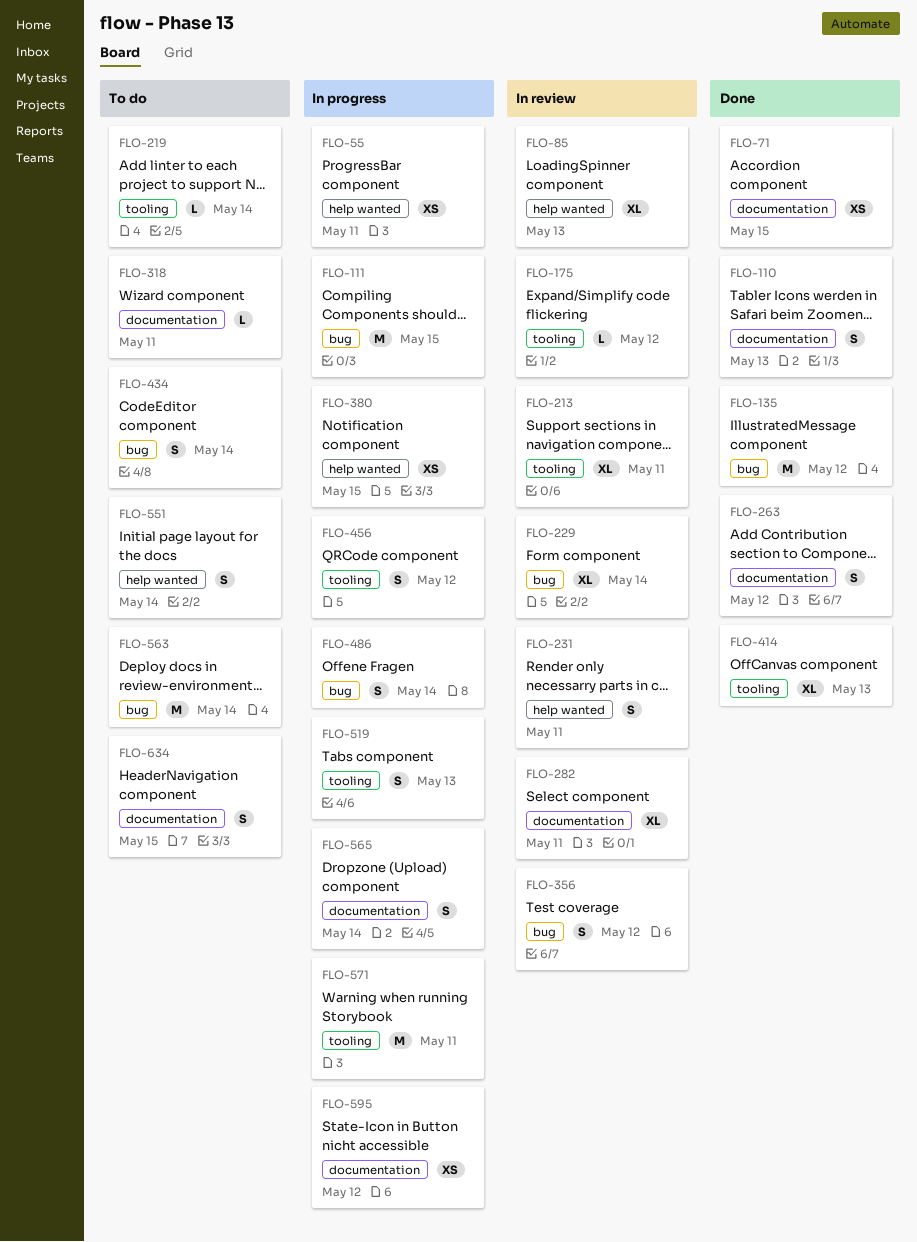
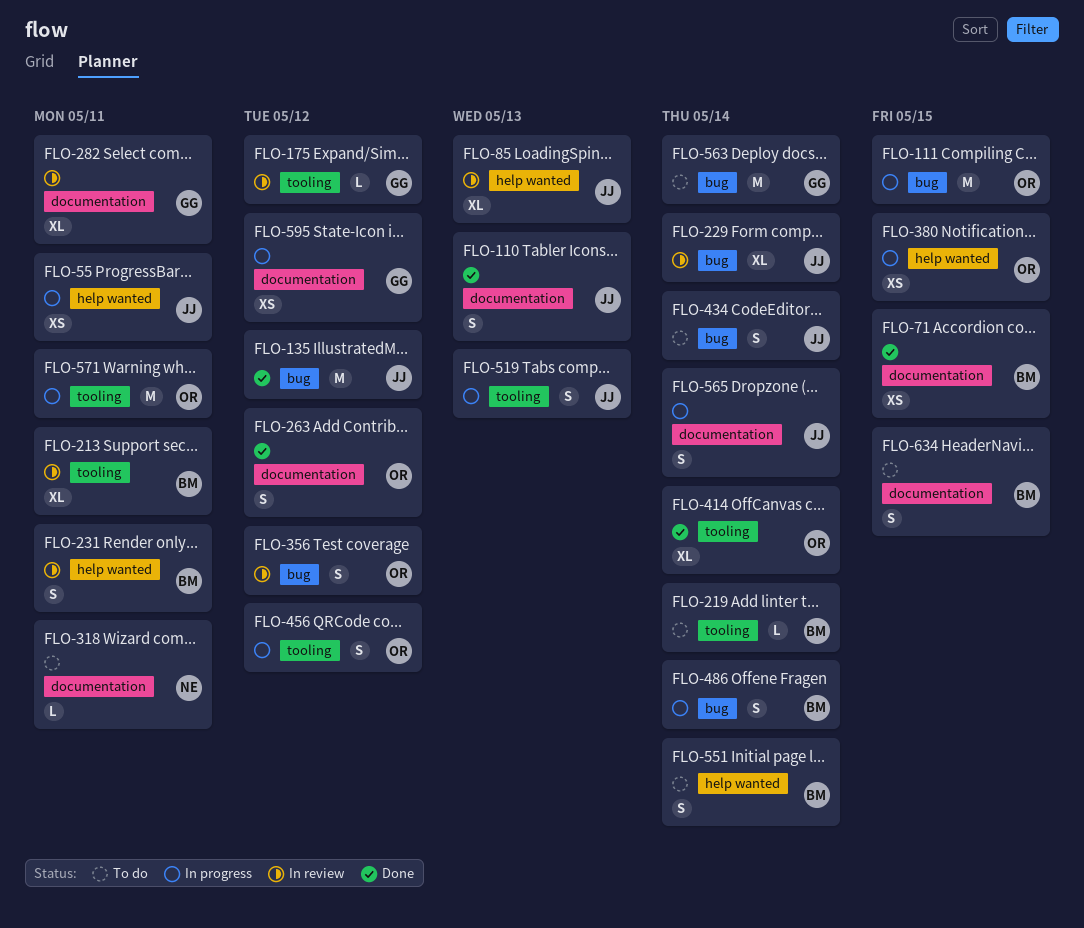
FLO-414, due: May 13 -> May 14

